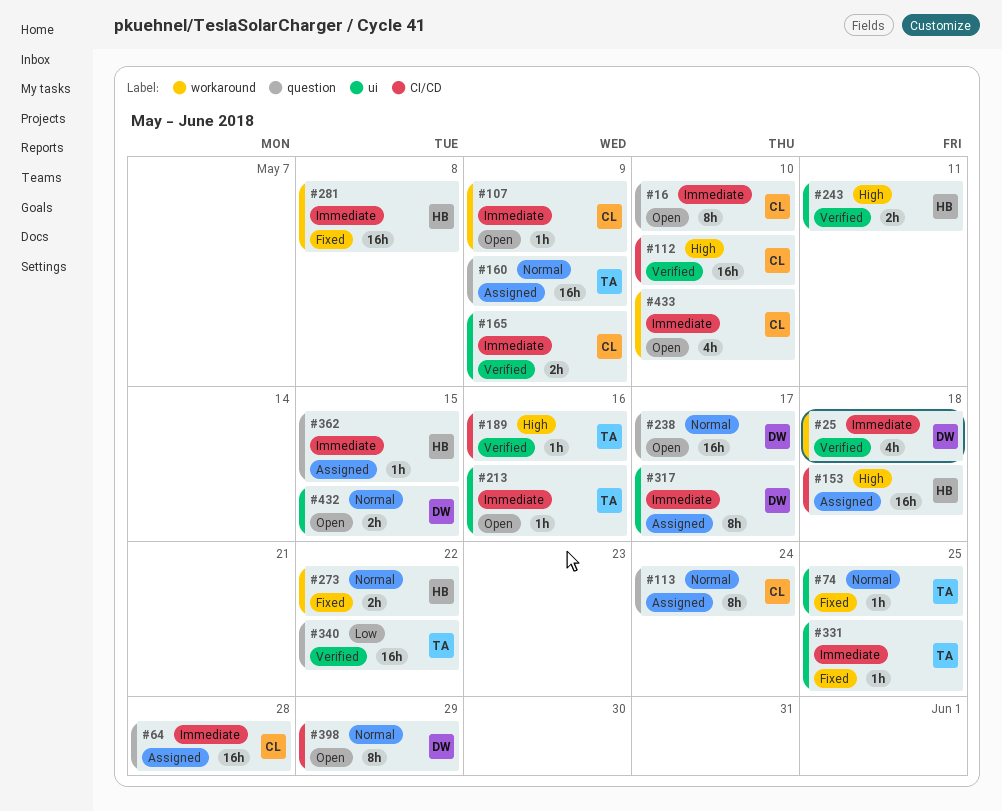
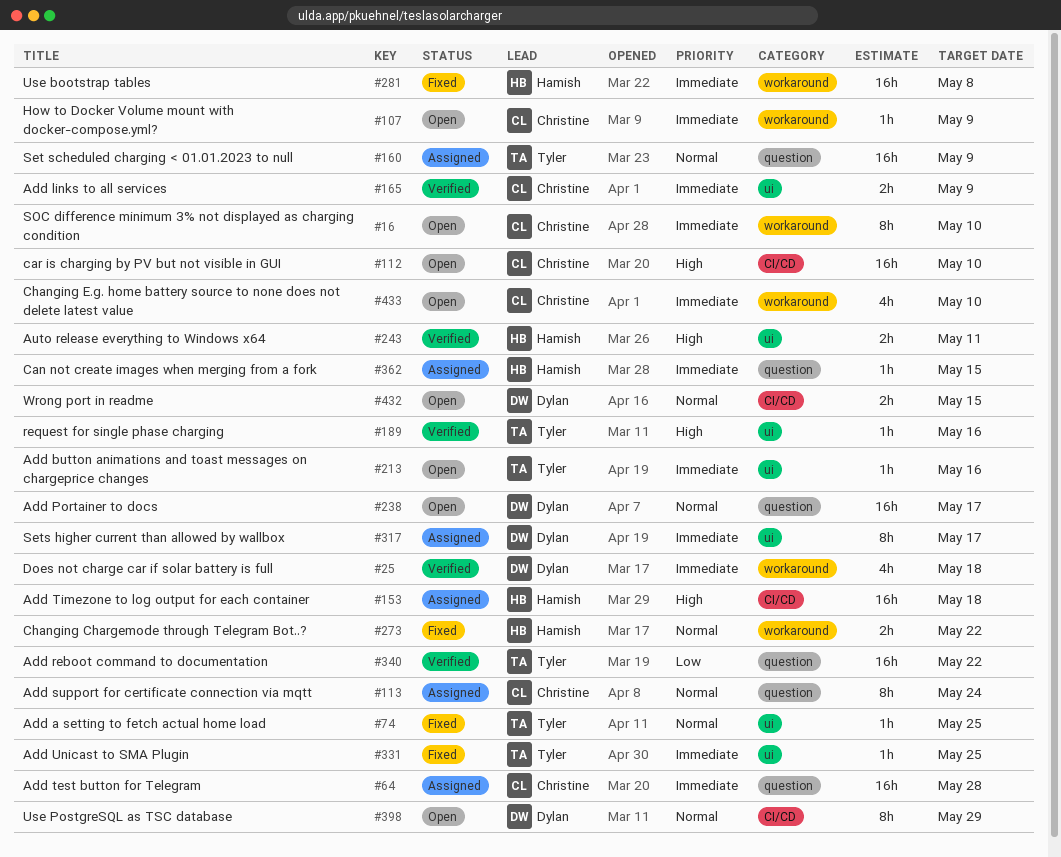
#16, label: question -> workaround
#112, status: Verified -> Open
#189, label: CI/CD -> ui
#432, label: ui -> CI/CD

